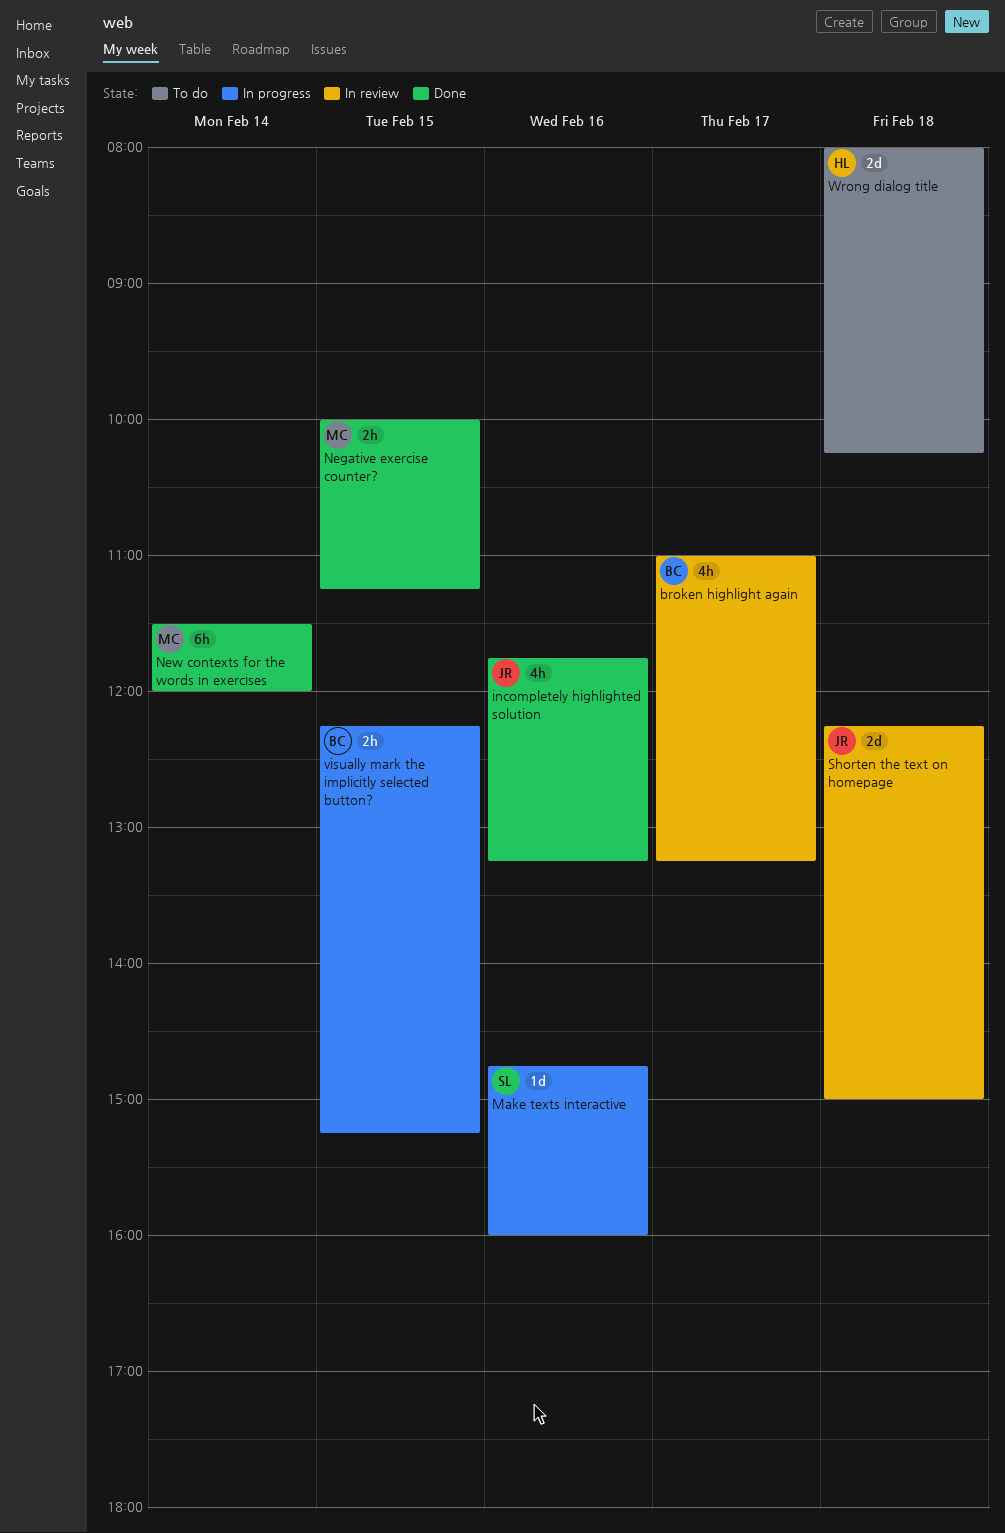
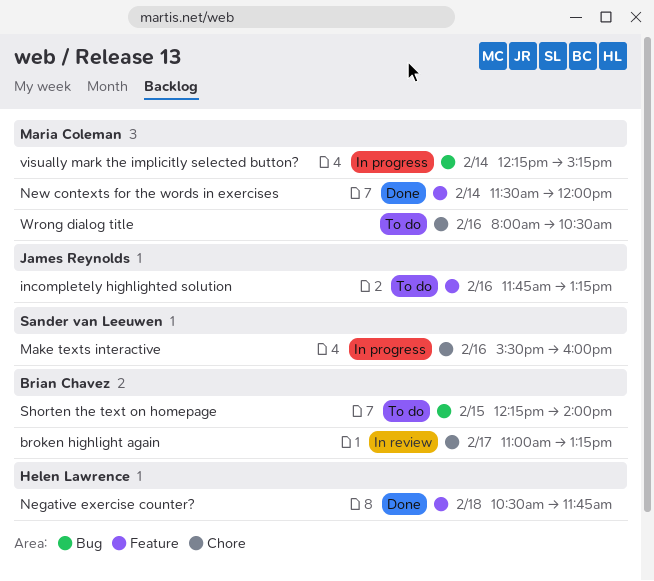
incompletely highlighted solution, status: Done -> To do
Make texts interactive, begins: 14:45 -> 15:30
Negative exercise counter?, owner: Maria Coleman -> Helen Lawrence
Negative exercise counter?, day: Feb 15 -> Feb 18
Negative exercise counter?, begins: 10:00 -> 10:30
Negative exercise counter?, ends: 11:15 -> 11:45
Shorten the text on homepage, status: In review -> To do
Shorten the text on homepage, owner: James Reynolds -> Brian Chavez
Shorten the text on homepage, day: Feb 18 -> Feb 15
Shorten the text on homepage, ends: 15:00 -> 14:00
visually mark the implicitly selected button?, owner: Brian Chavez -> Maria Coleman
visually mark the implicitly selected button?, day: Feb 15 -> Feb 14
Wrong dialog title, owner: Helen Lawrence -> Maria Coleman
Wrong dialog title, day: Feb 18 -> Feb 16
Wrong dialog title, ends: 10:15 -> 10:30

